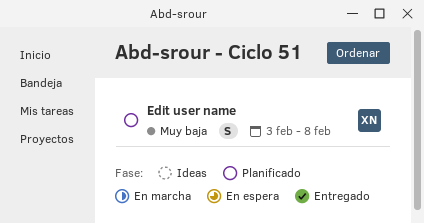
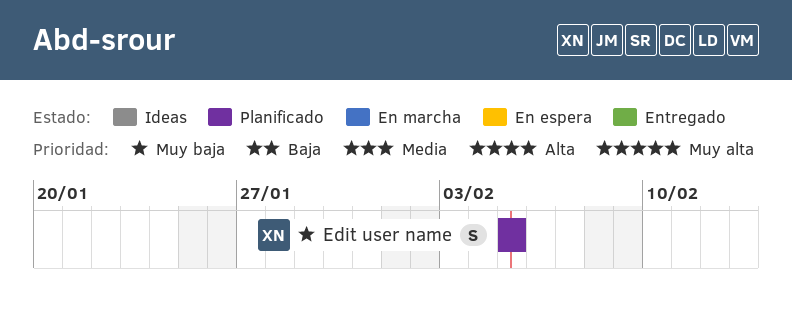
Edit user name, start: Feb 3 -> Feb 5
Edit user name, due: Feb 8 -> Feb 5

